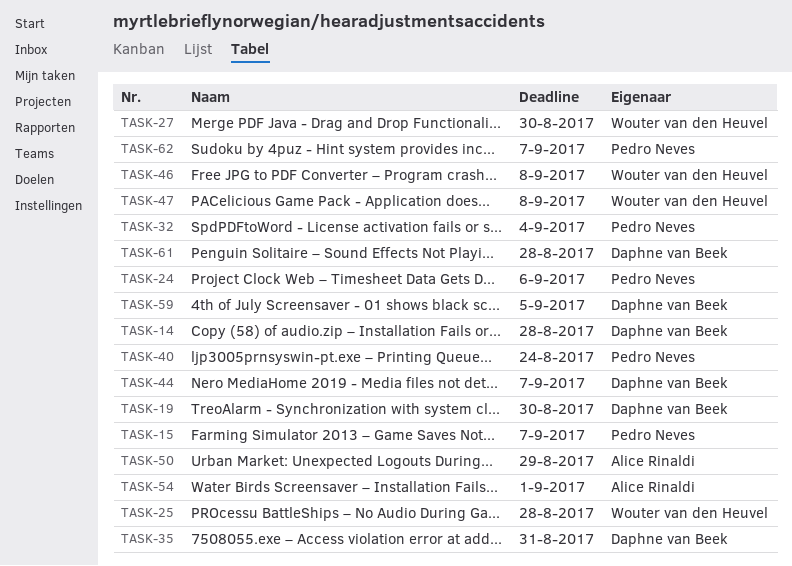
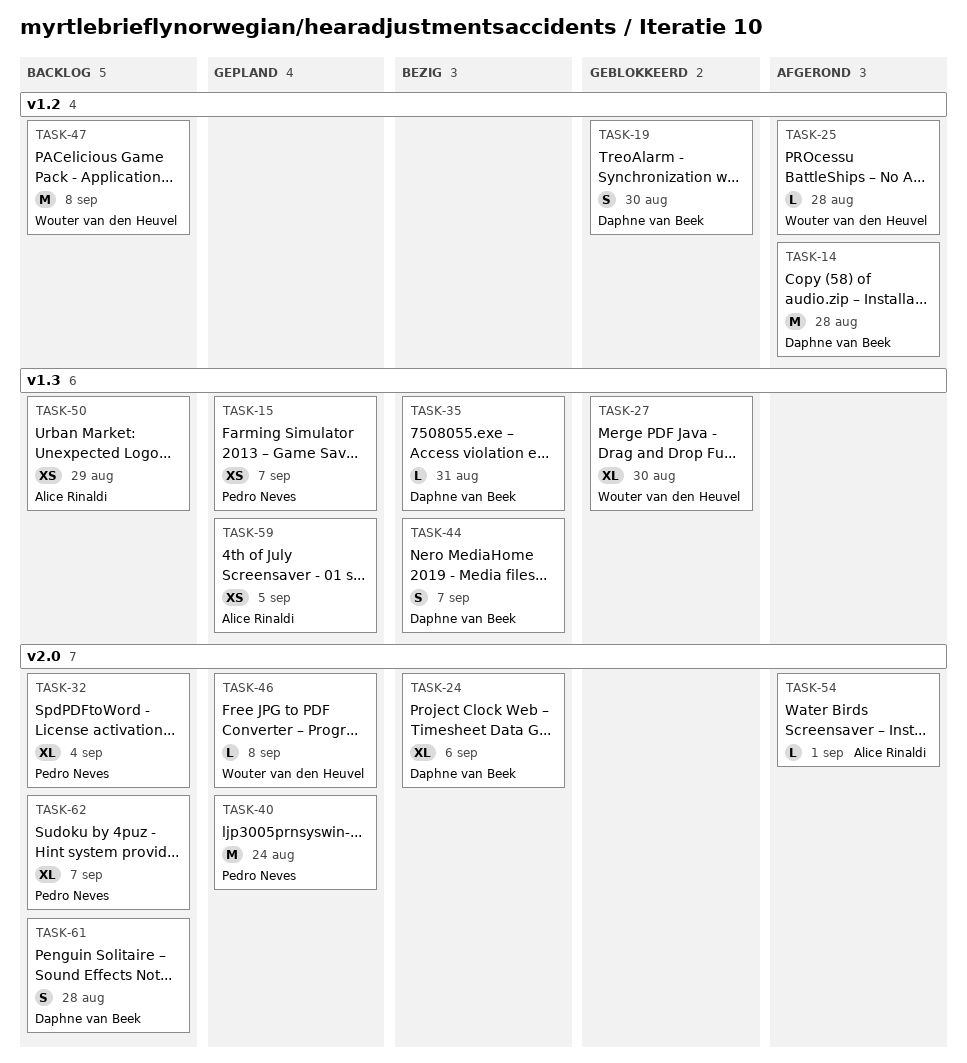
TASK-24, owner: Pedro Neves -> Daphne van Beek
TASK-59, owner: Daphne van Beek -> Alice Rinaldi

